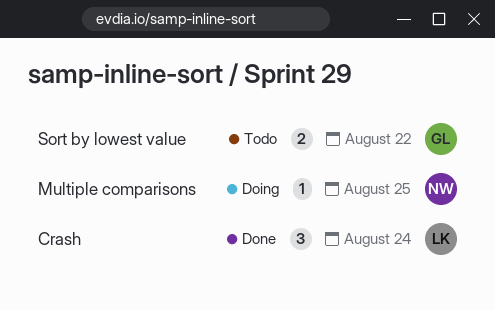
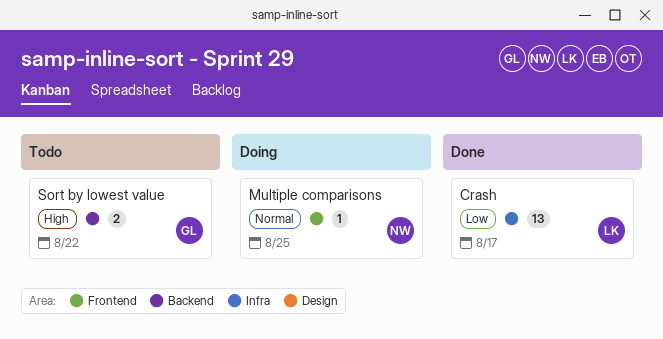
Crash, estimate: 3 -> 13
Crash, due: Aug 24 -> Aug 17

